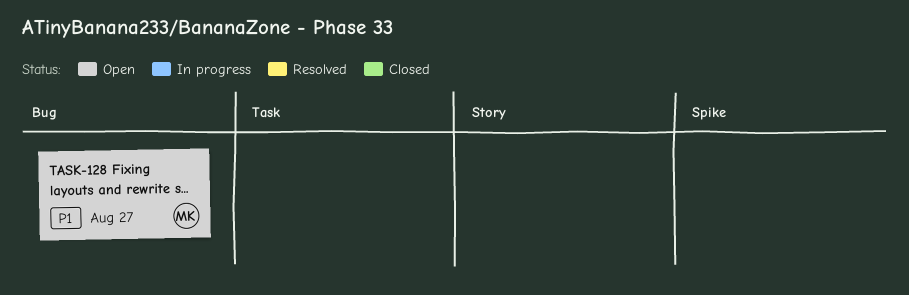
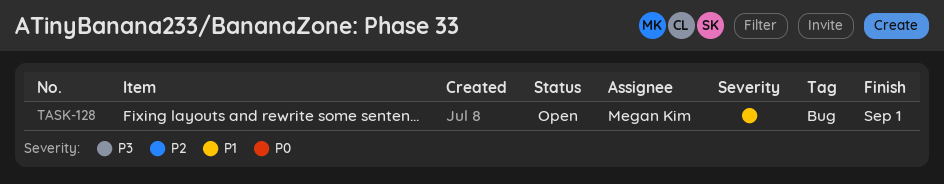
TASK-128, due: Aug 27 -> Sep 1

